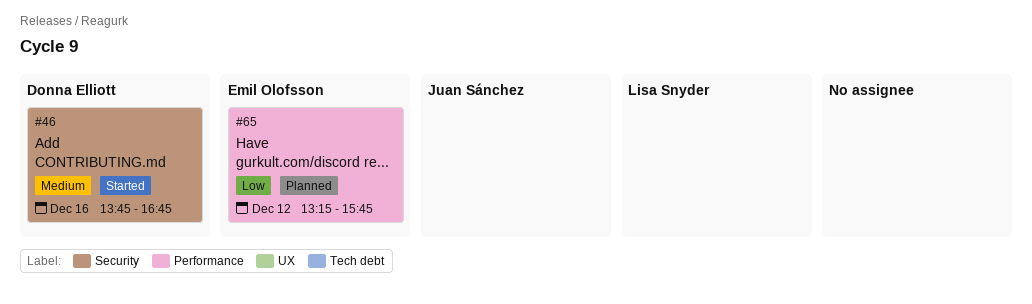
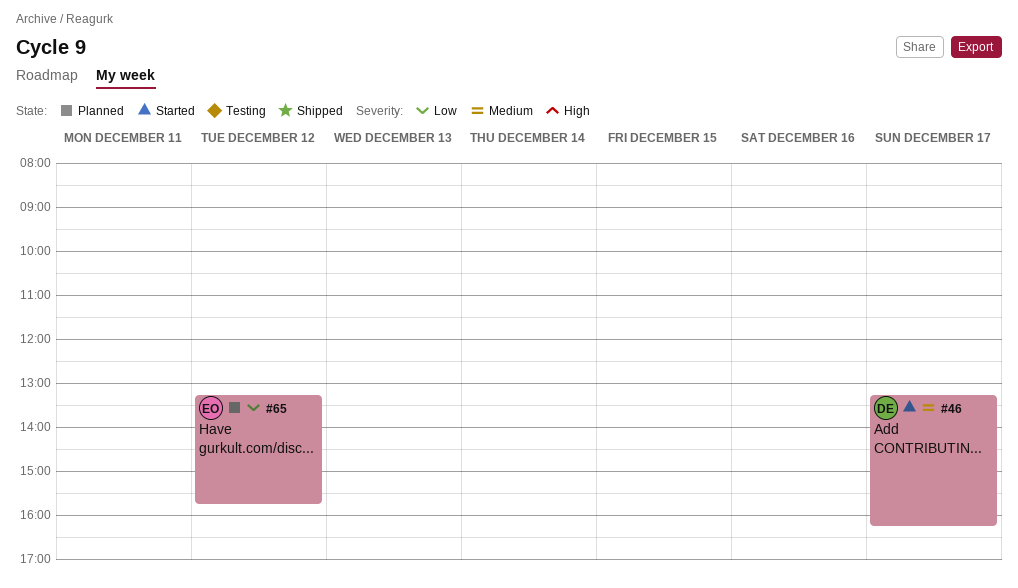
#46, day: Dec 16 -> Dec 17
#46, begins: 13:45 -> 13:15
#46, ends: 16:45 -> 16:15

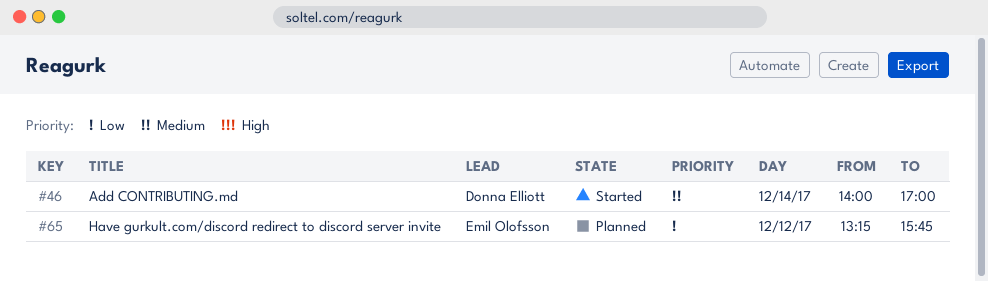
#46, day: Dec 17 -> Dec 14
#46, begins: 13:15 -> 14:00
#46, ends: 16:15 -> 17:00

